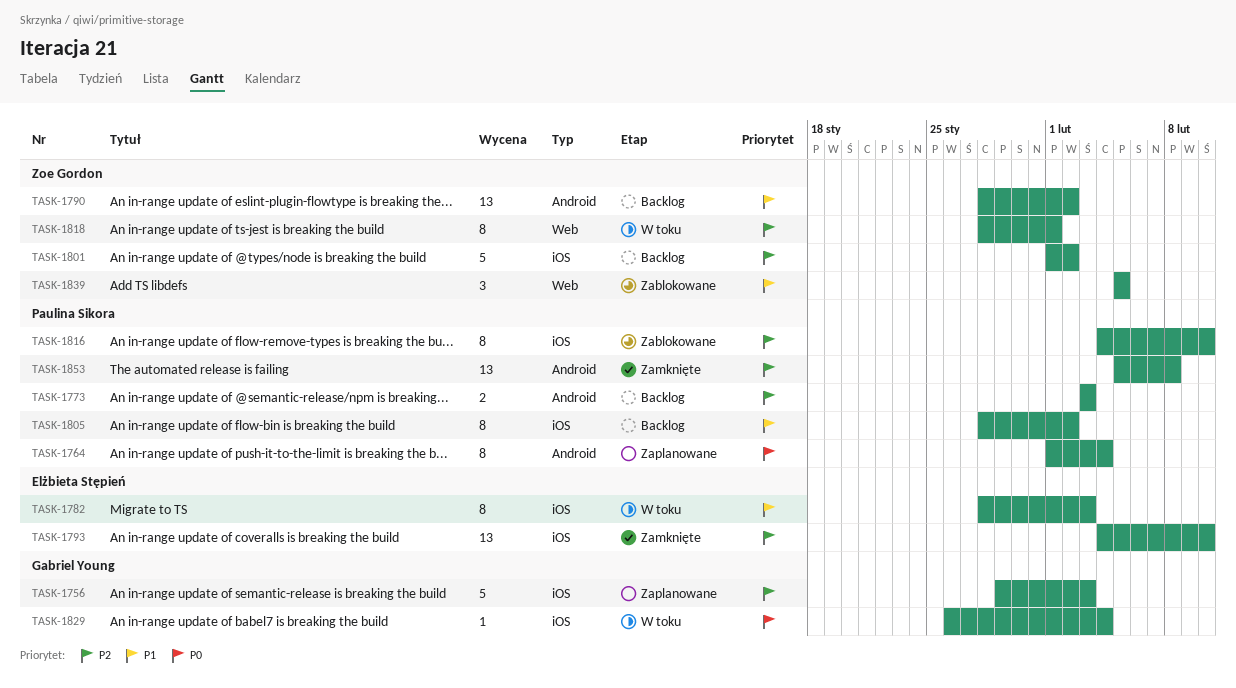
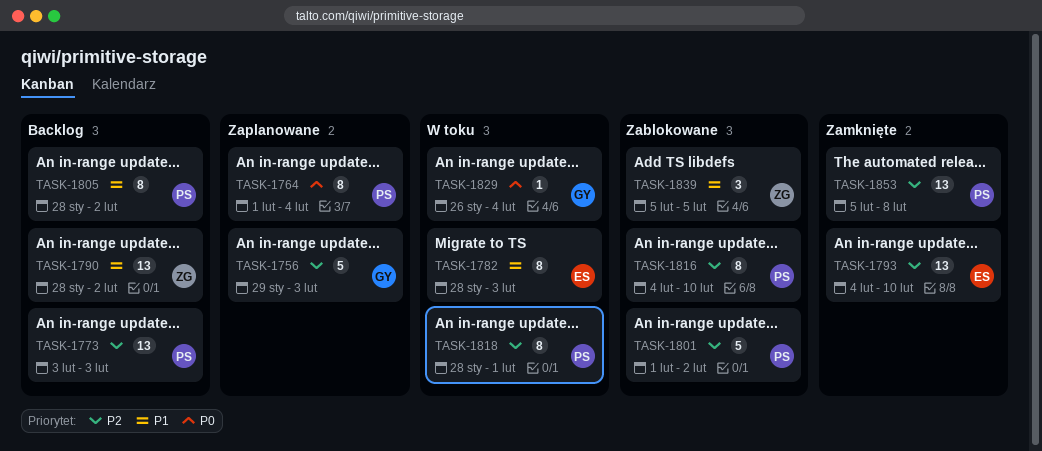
TASK-1773, estimate: 2 -> 13
TASK-1801, status: Backlog -> Zablokowane
TASK-1801, owner: Zoe Gordon -> Paulina Sikora
TASK-1818, owner: Zoe Gordon -> Paulina Sikora

